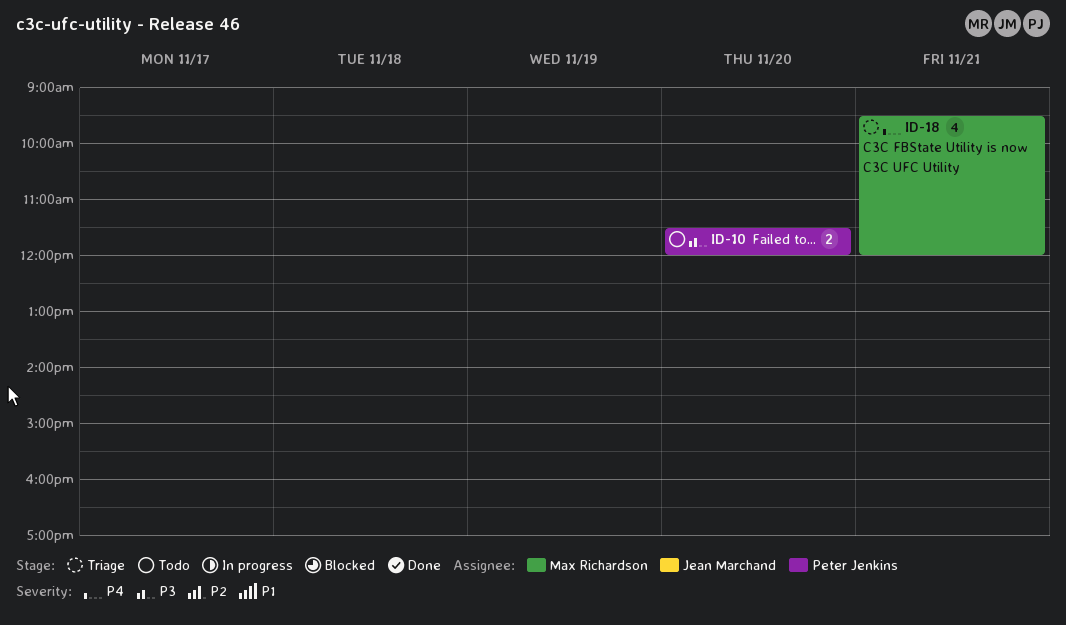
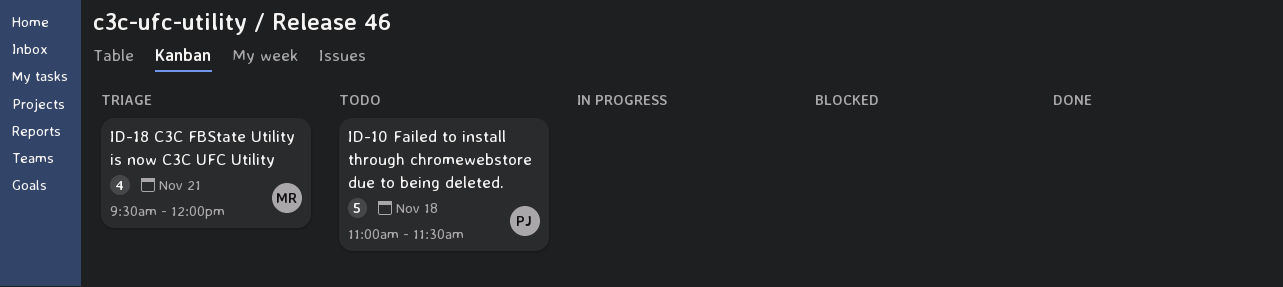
ID-10, estimate: 2 -> 5
ID-10, day: Nov 20 -> Nov 18
ID-10, begins: 11:30 -> 11:00
ID-10, ends: 12:00 -> 11:30

